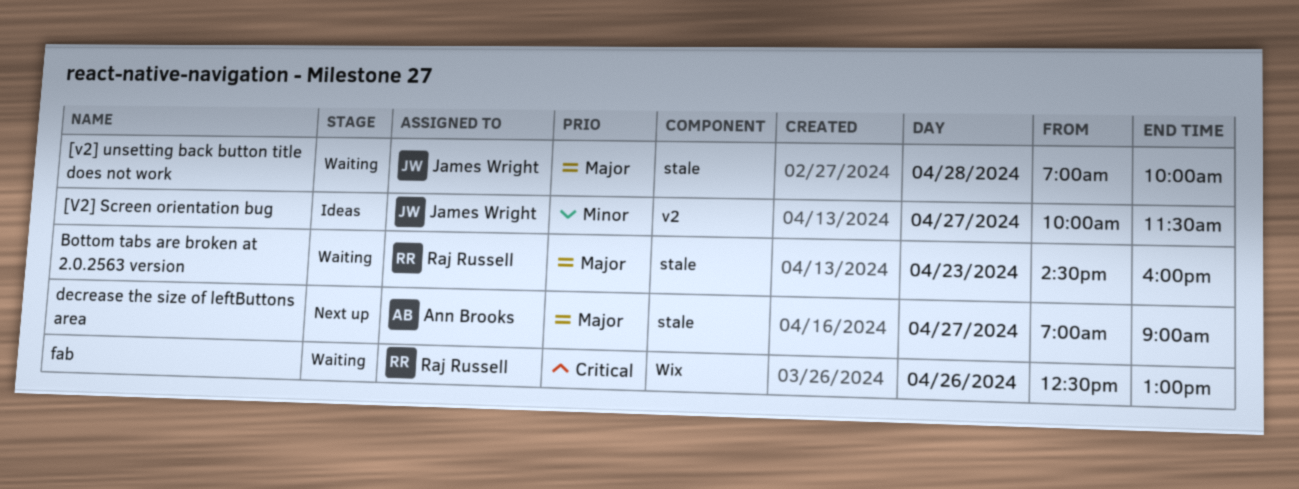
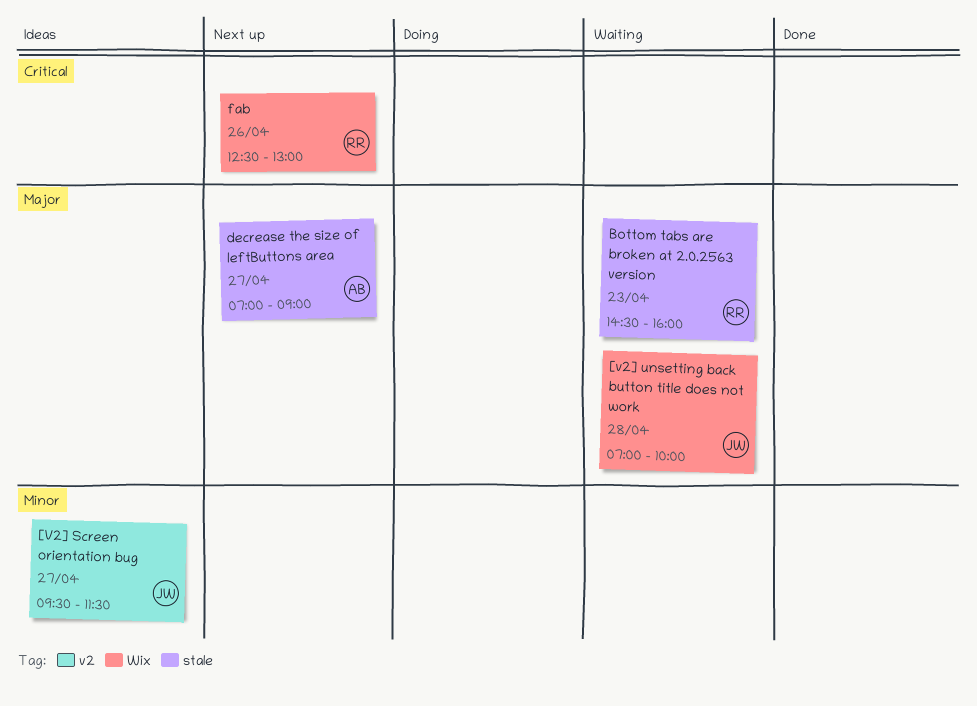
[V2] Screen orientation bug, begins: 10:00 -> 09:30
[v2] unsetting back button title does not work, label: stale -> Wix
fab, status: Waiting -> Next up

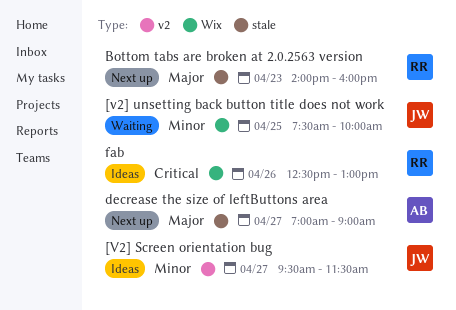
[v2] unsetting back button title does not work, priority: Major -> Minor
[v2] unsetting back button title does not work, day: Apr 28 -> Apr 25
[v2] unsetting back button title does not work, begins: 07:00 -> 07:30
Bottom tabs are broken at 2.0.2563 version, status: Waiting -> Next up
Bottom tabs are broken at 2.0.2563 version, begins: 14:30 -> 14:00
fab, status: Next up -> Ideas

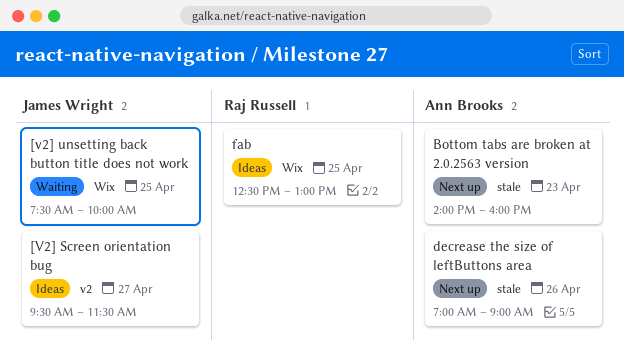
Bottom tabs are broken at 2.0.2563 version, owner: Raj Russell -> Ann Brooks
decrease the size of leftButtons area, day: Apr 27 -> Apr 26
fab, day: Apr 26 -> Apr 25

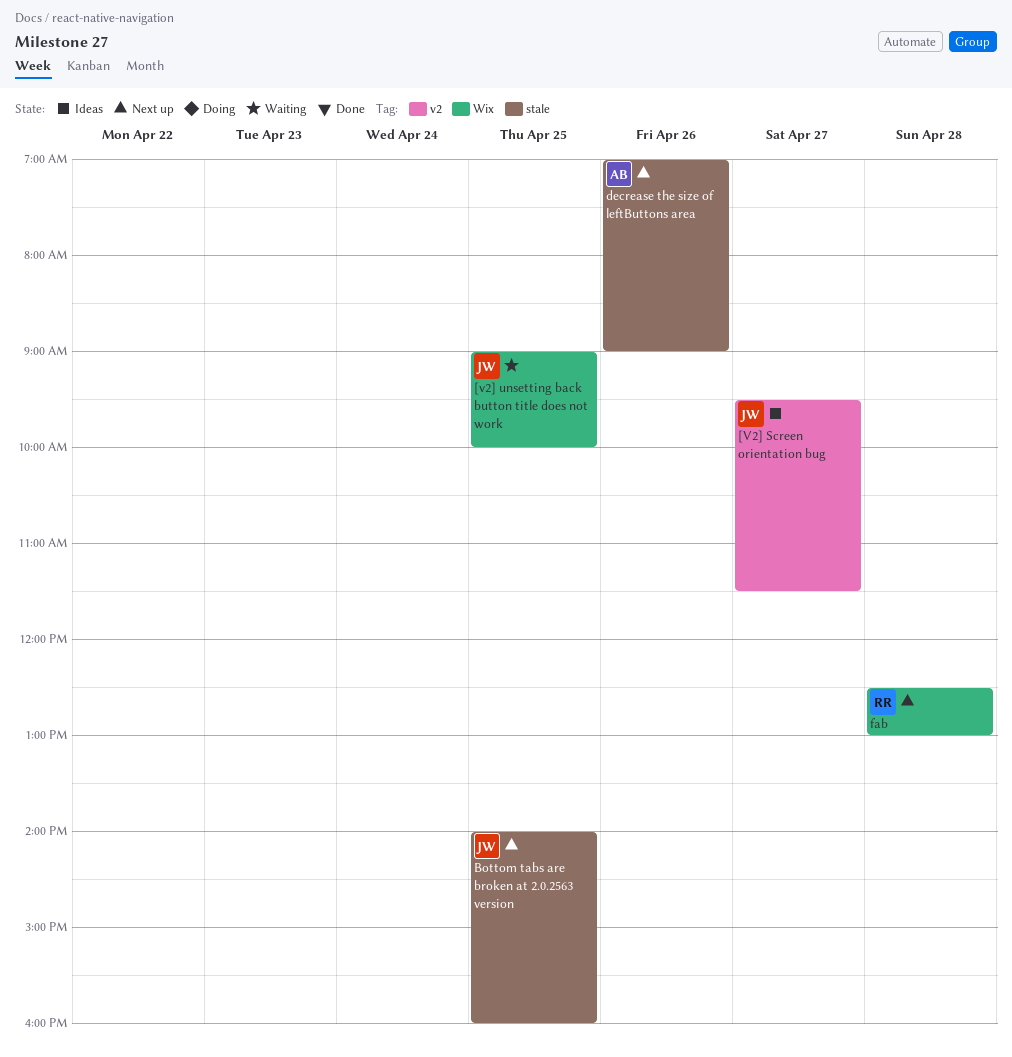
[v2] unsetting back button title does not work, begins: 07:30 -> 09:00
Bottom tabs are broken at 2.0.2563 version, owner: Ann Brooks -> James Wright
Bottom tabs are broken at 2.0.2563 version, day: Apr 23 -> Apr 25
fab, status: Ideas -> Next up
fab, day: Apr 25 -> Apr 28

